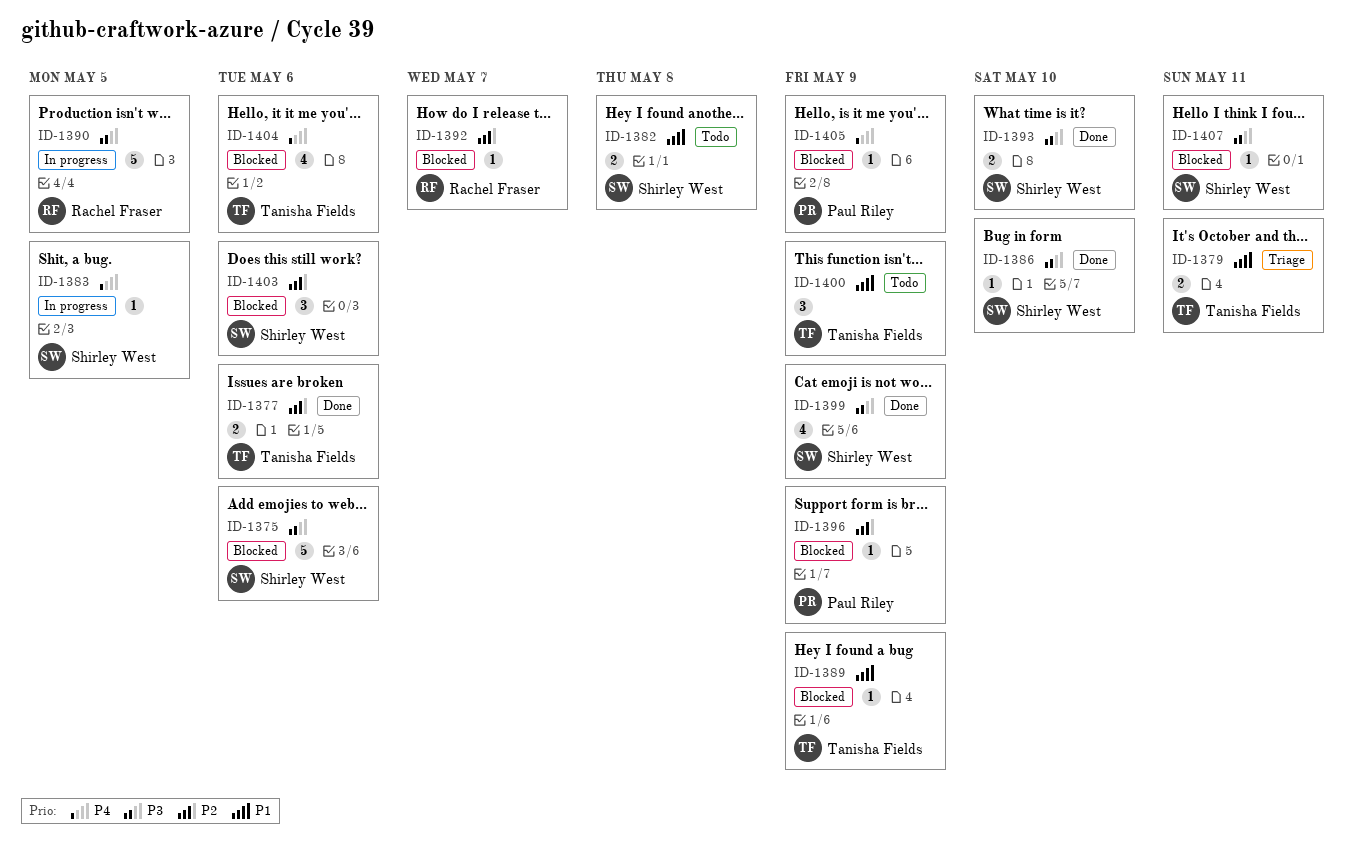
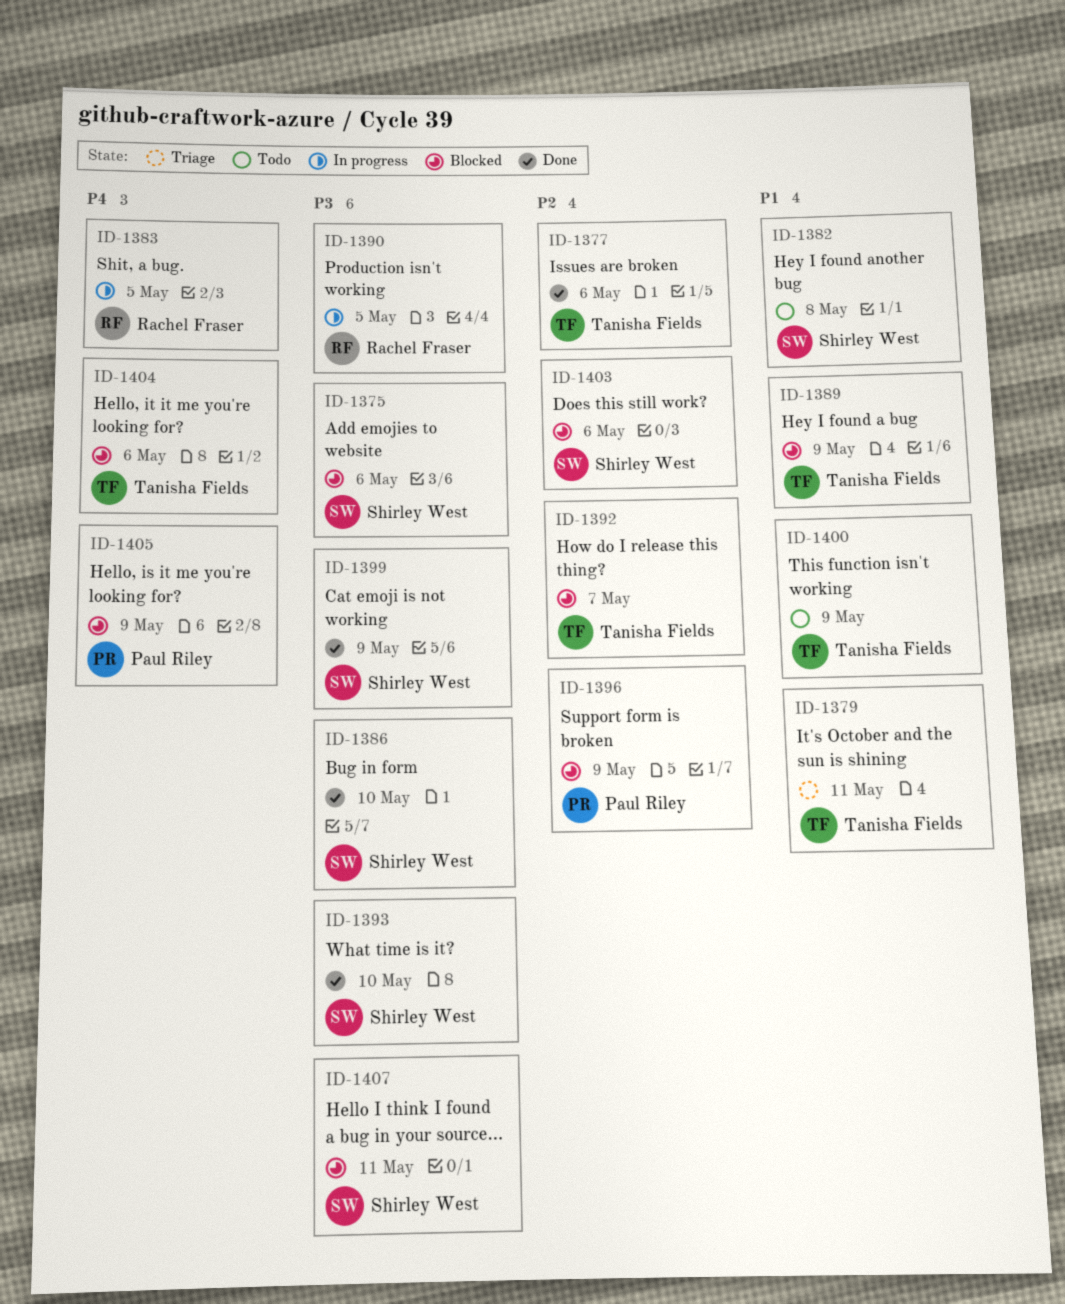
ID-1383, owner: Shirley West -> Rachel Fraser
ID-1392, owner: Rachel Fraser -> Tanisha Fields

